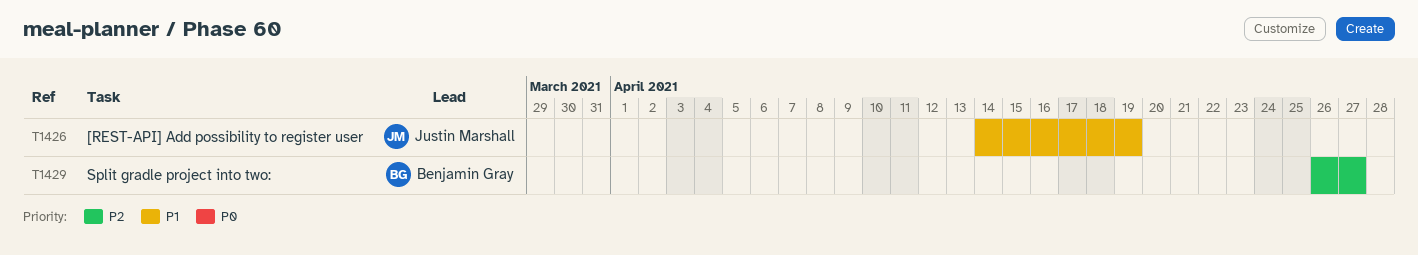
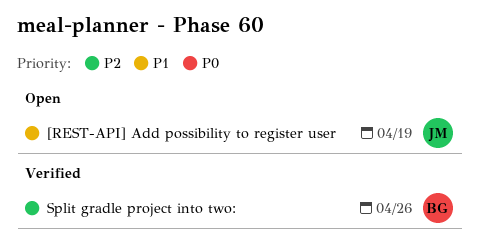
Split gradle project into two:, due: Apr 27 -> Apr 26

